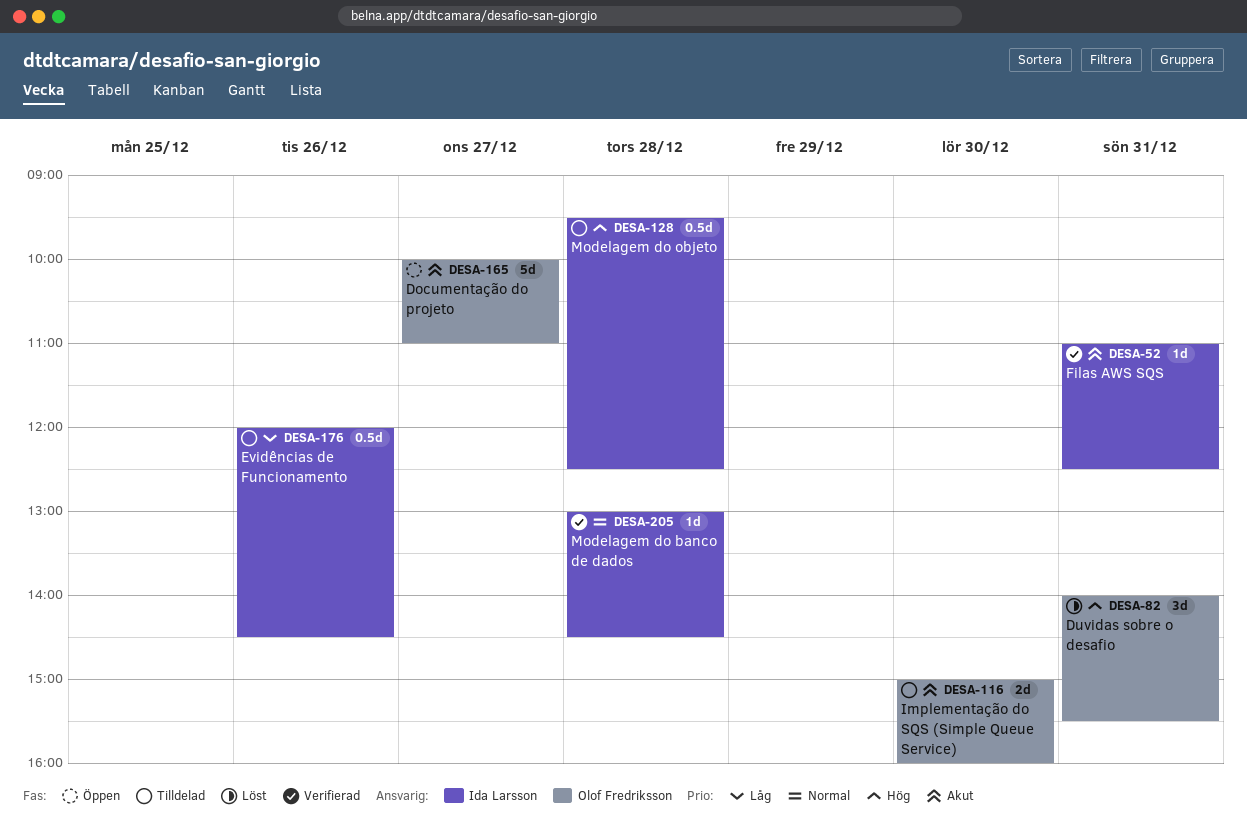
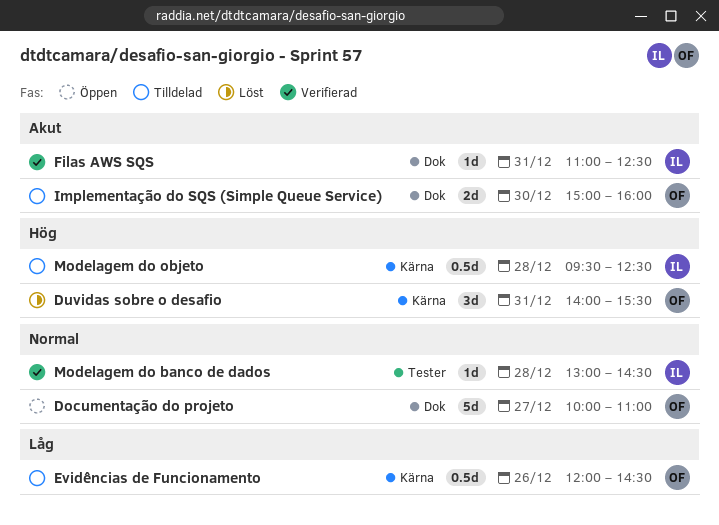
Documentação do projeto, priority: Akut -> Normal
Evidências de Funcionamento, owner: Ida Larsson -> Olof Fredriksson

